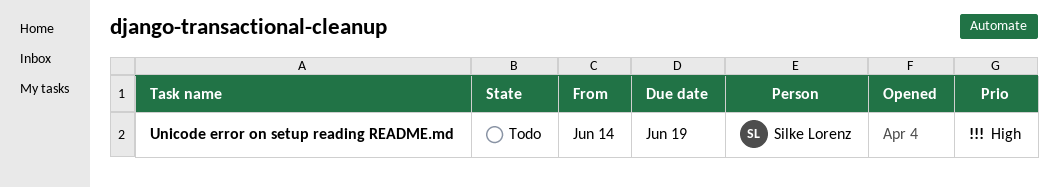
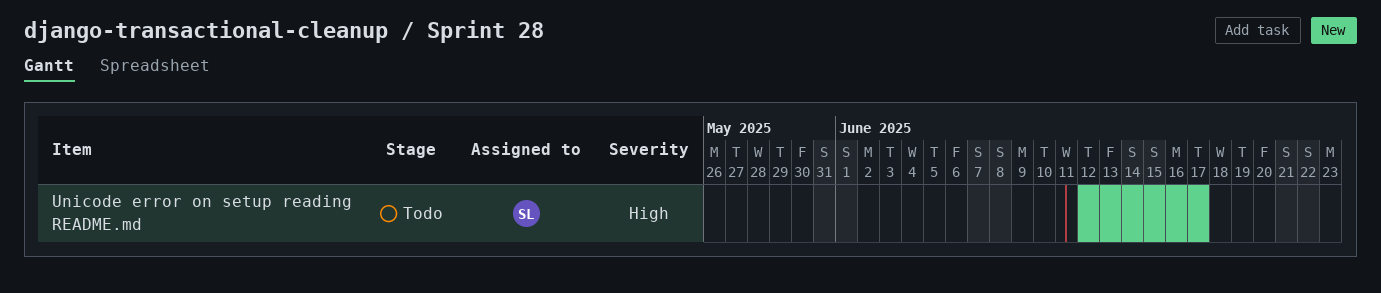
Unicode error on setup reading README.md, start: Jun 14 -> Jun 12
Unicode error on setup reading README.md, due: Jun 19 -> Jun 17

